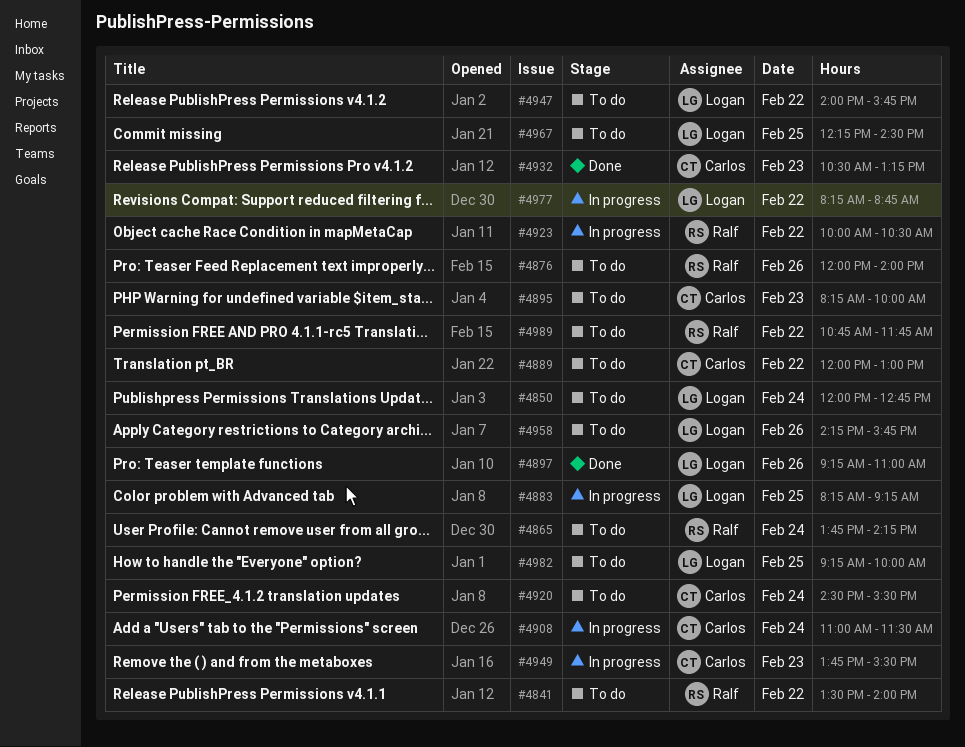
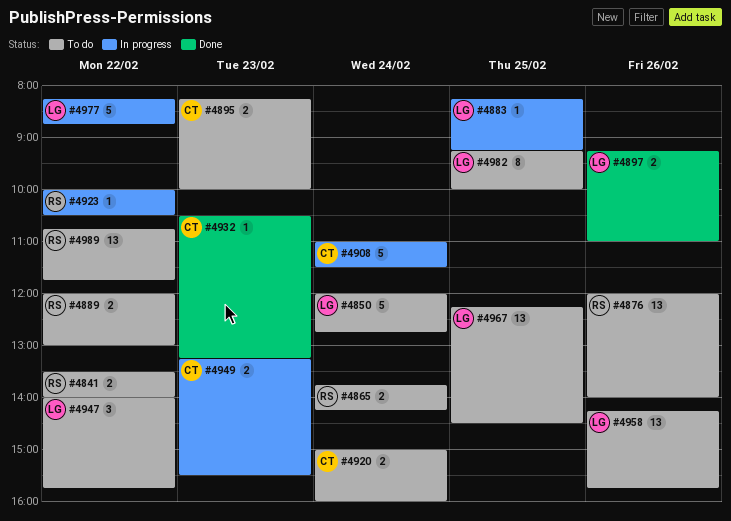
#4889, owner: Carlos -> Ralf
#4920, begins: 14:30 -> 15:00
#4920, ends: 15:30 -> 16:00
#4949, begins: 13:45 -> 13:15

